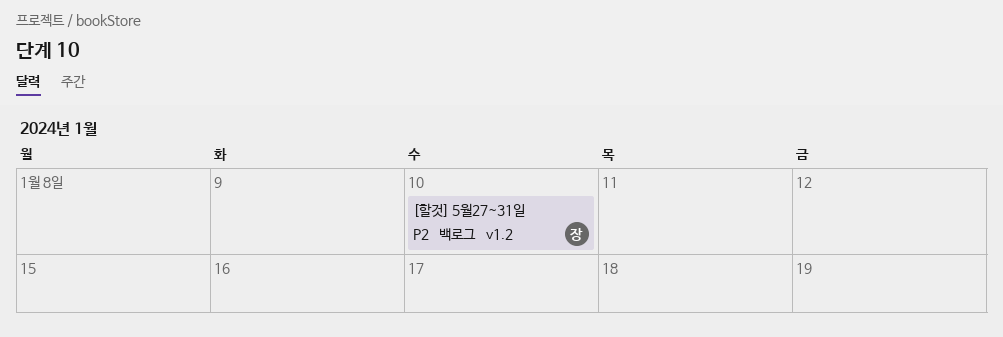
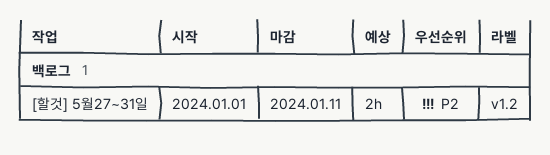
[할것] 5월27~31일, due: Jan 10 -> Jan 11

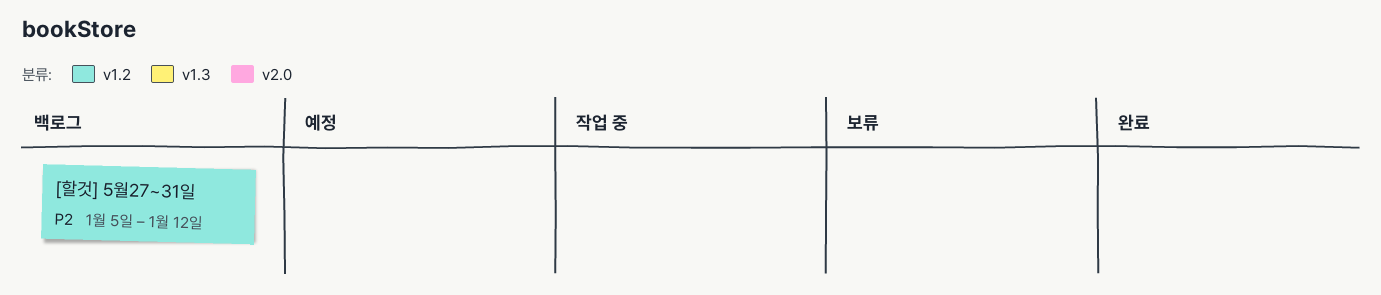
[할것] 5월27~31일, start: Jan 1 -> Jan 5
[할것] 5월27~31일, due: Jan 11 -> Jan 12

